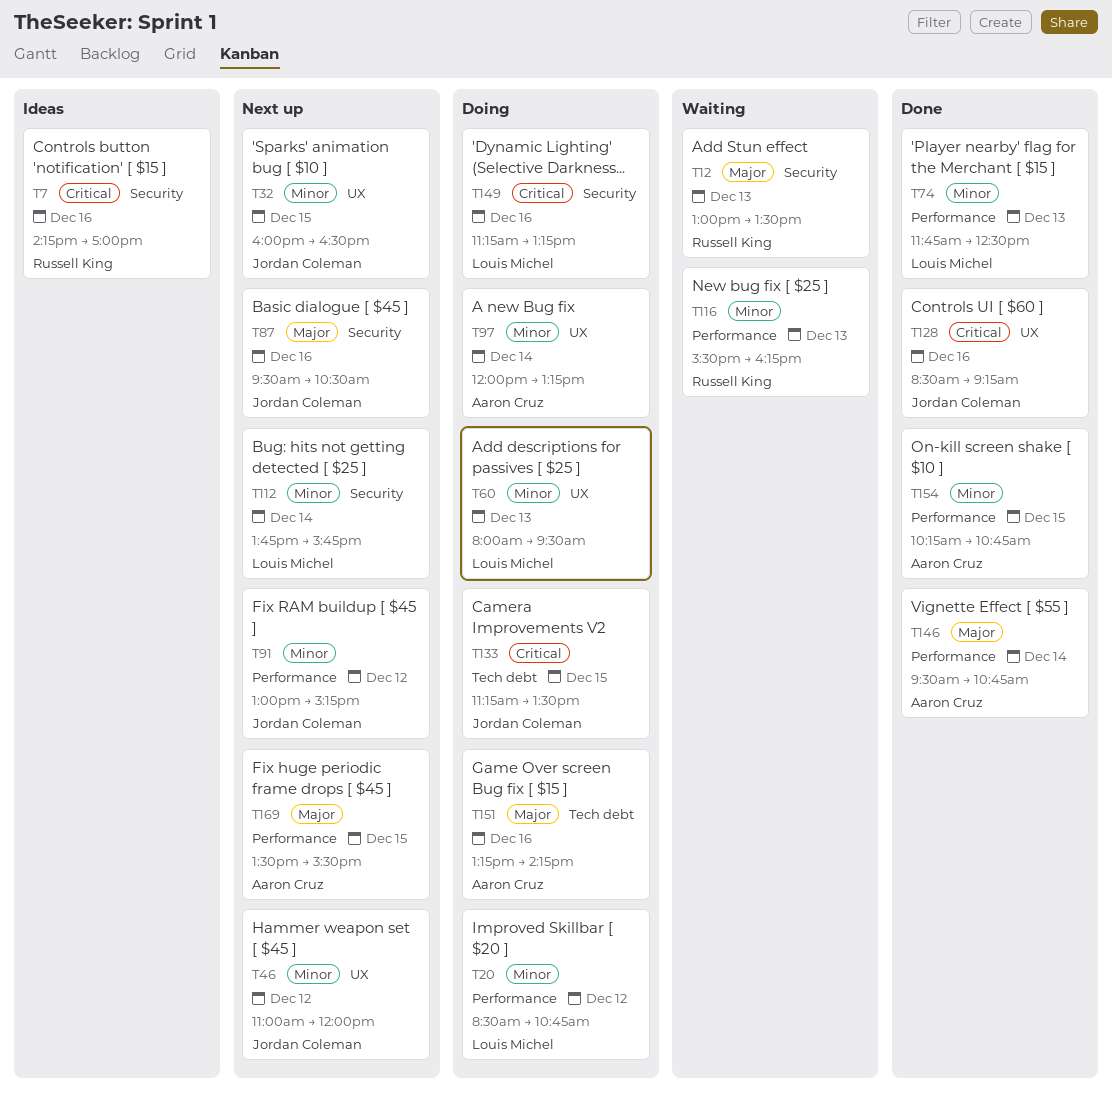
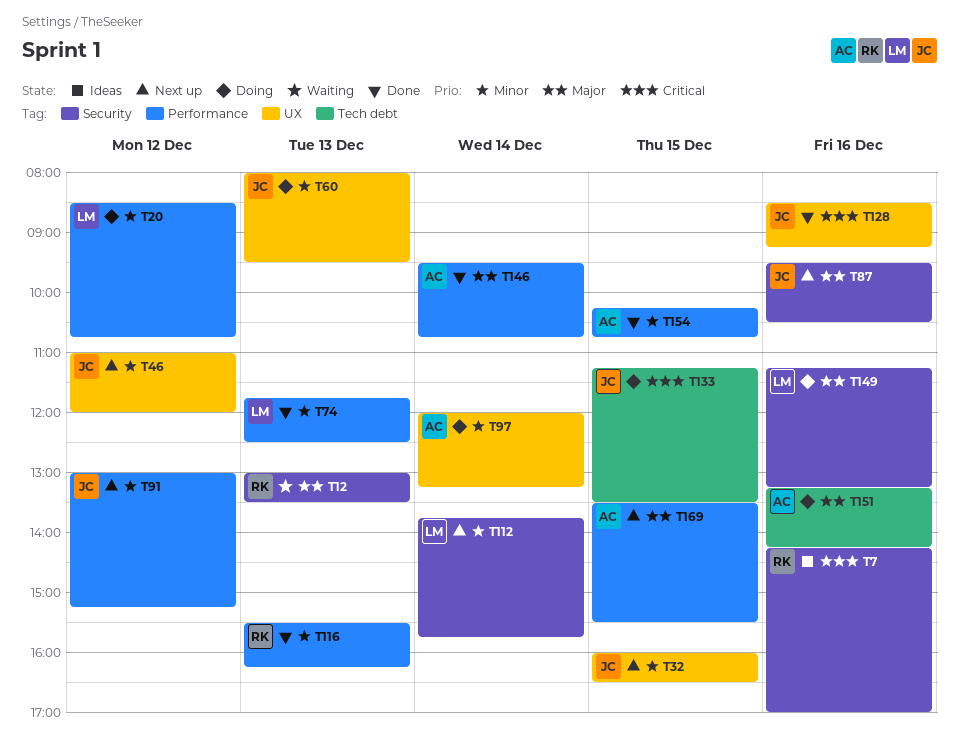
T60, owner: Louis Michel -> Jordan Coleman
T116, status: Waiting -> Done
T149, priority: Critical -> Major

